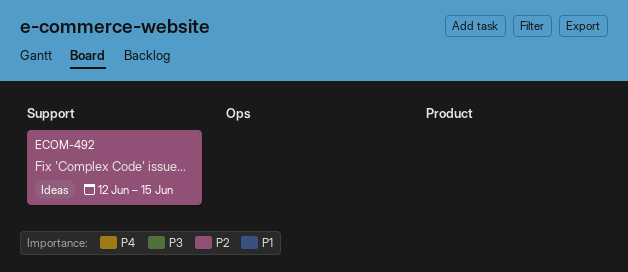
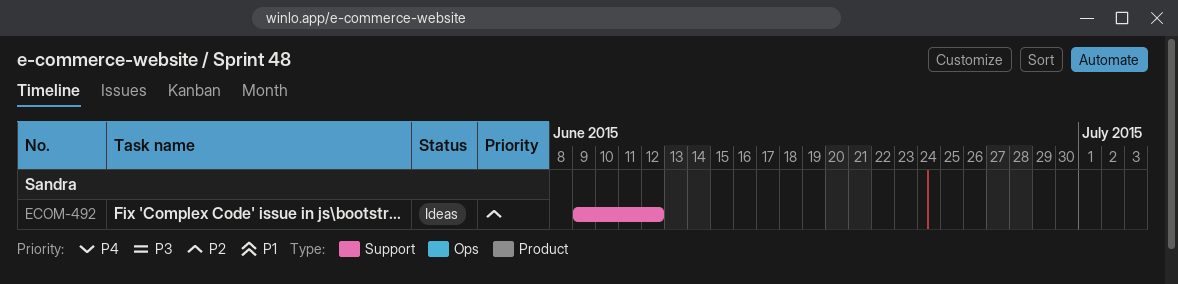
ECOM-492, start: Jun 12 -> Jun 9
ECOM-492, due: Jun 15 -> Jun 12

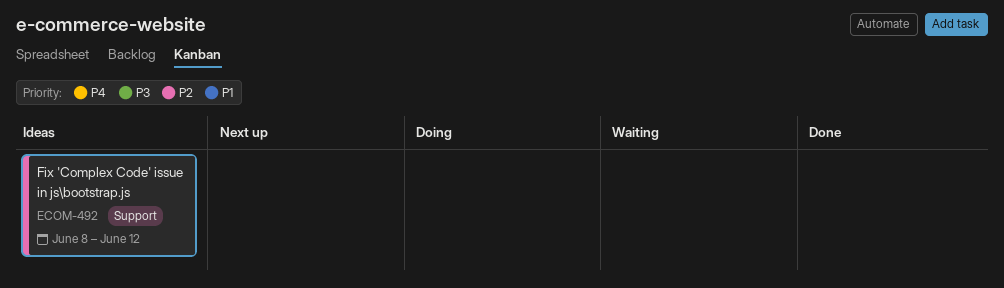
ECOM-492, start: Jun 9 -> Jun 8

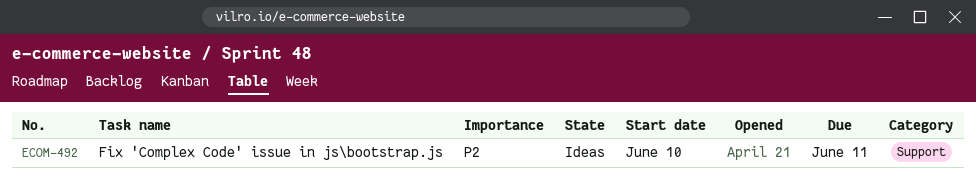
ECOM-492, start: Jun 8 -> Jun 10
ECOM-492, due: Jun 12 -> Jun 11

